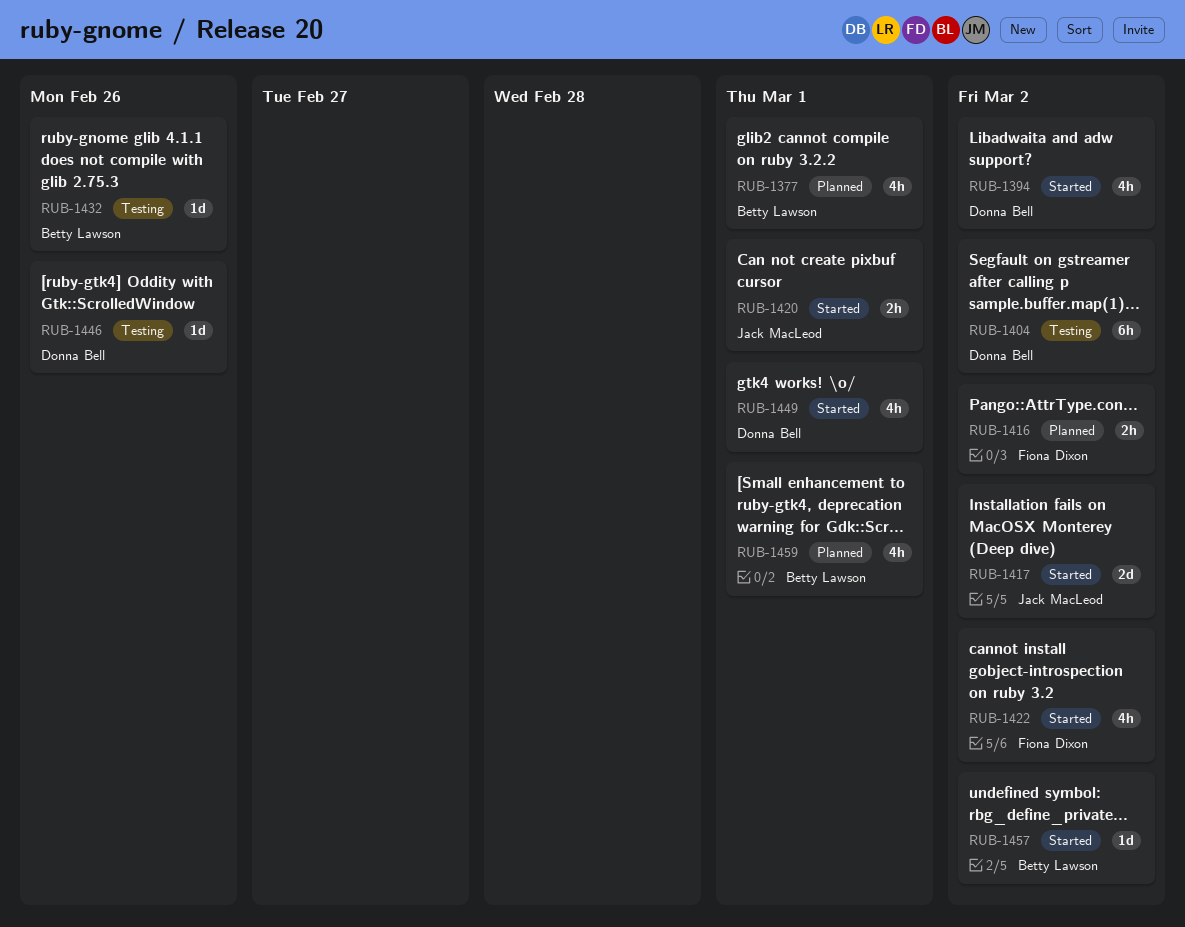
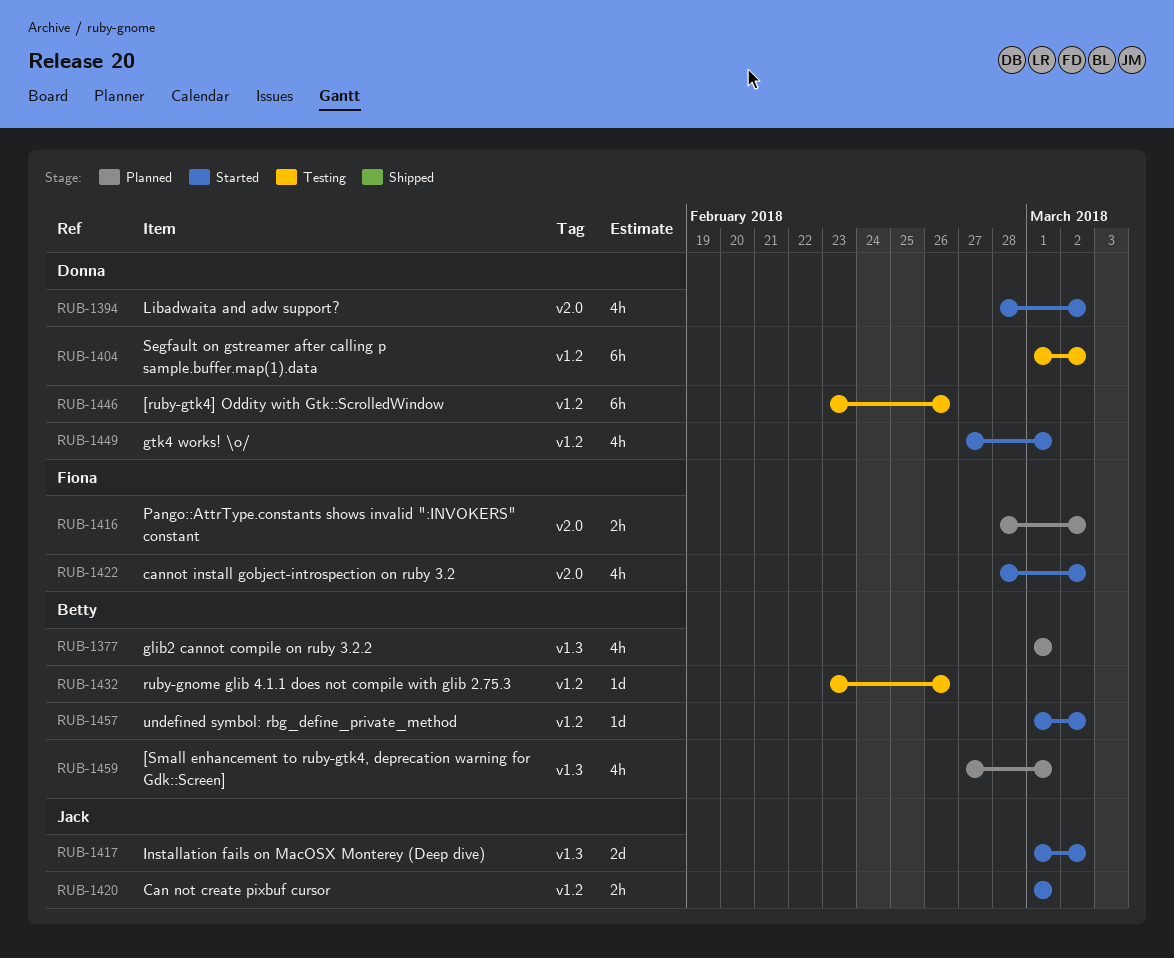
RUB-1446, estimate: 1d -> 6h

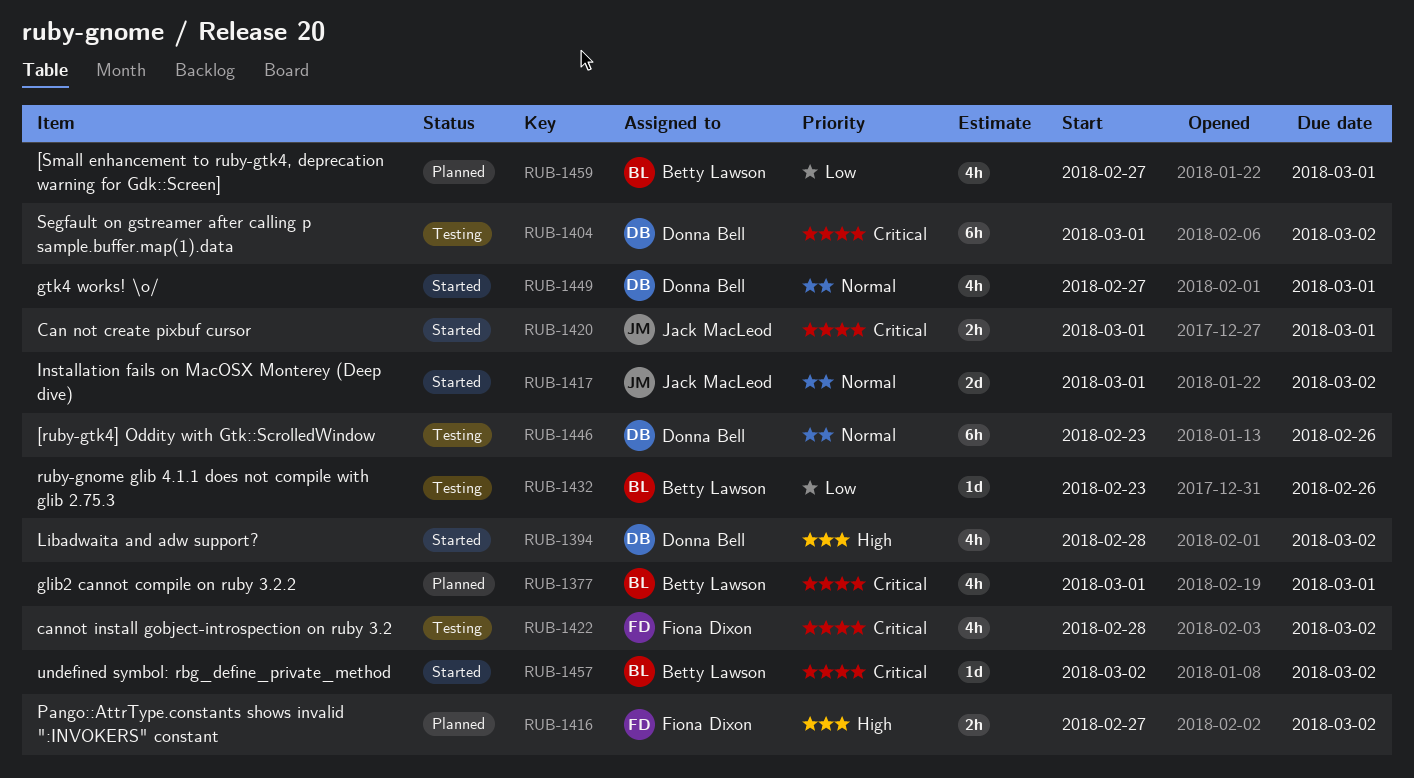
RUB-1416, start: Feb 28 -> Feb 27
RUB-1422, status: Started -> Testing
RUB-1457, start: Mar 1 -> Mar 2

